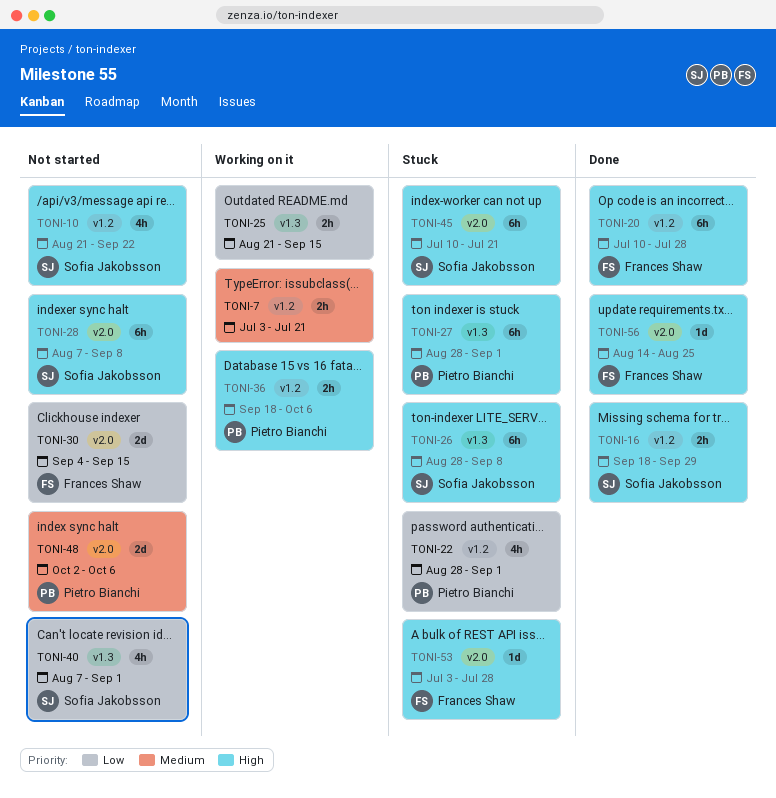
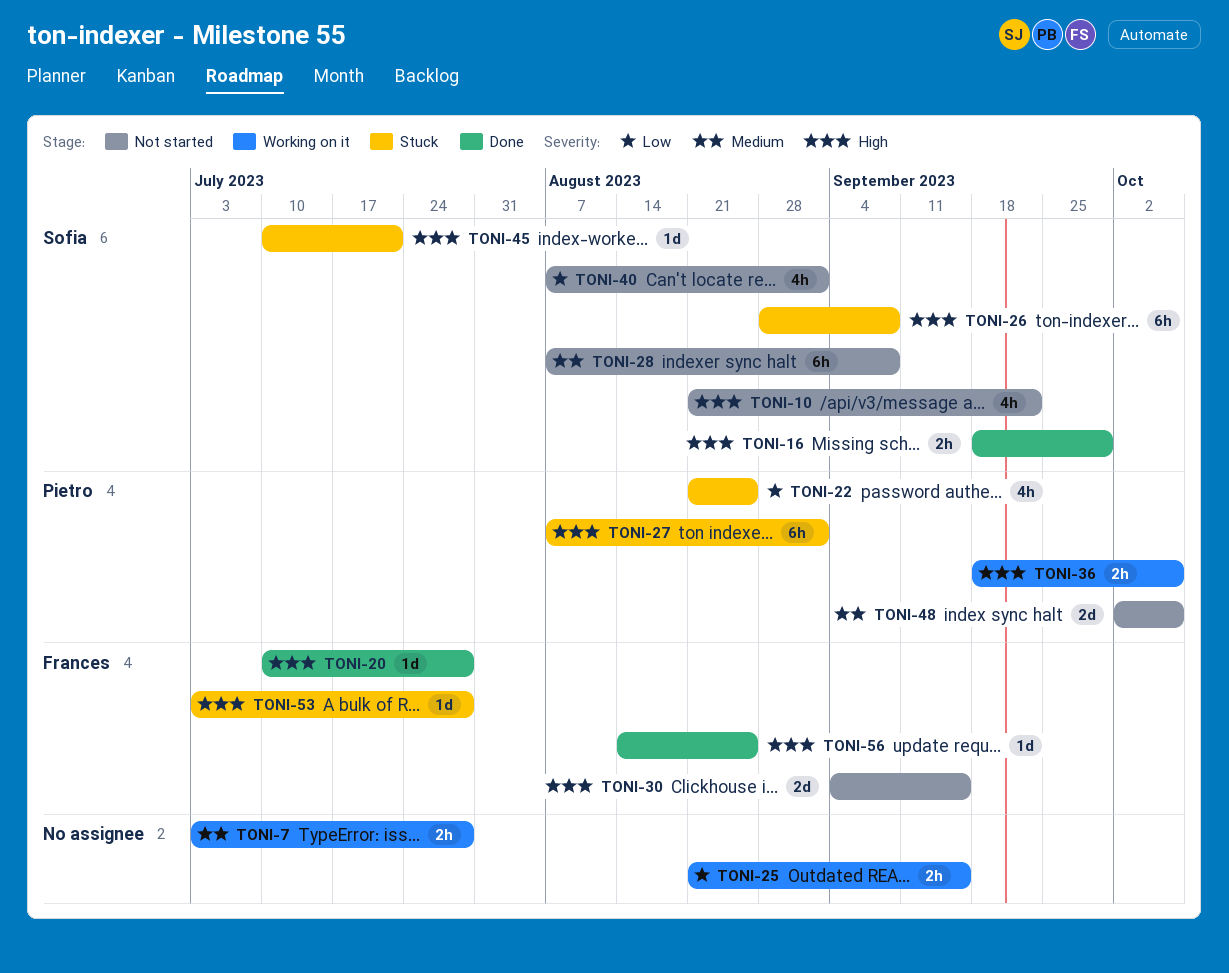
TONI-7, due: Jul 21 -> Jul 28
TONI-20, estimate: 6h -> 1d
TONI-22, start: Aug 28 -> Aug 21
TONI-22, due: Sep 1 -> Aug 25
TONI-27, start: Aug 28 -> Aug 7
TONI-28, priority: High -> Medium
TONI-30, priority: Low -> High
TONI-45, estimate: 6h -> 1d

